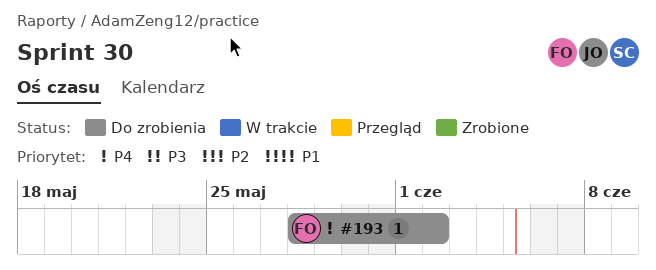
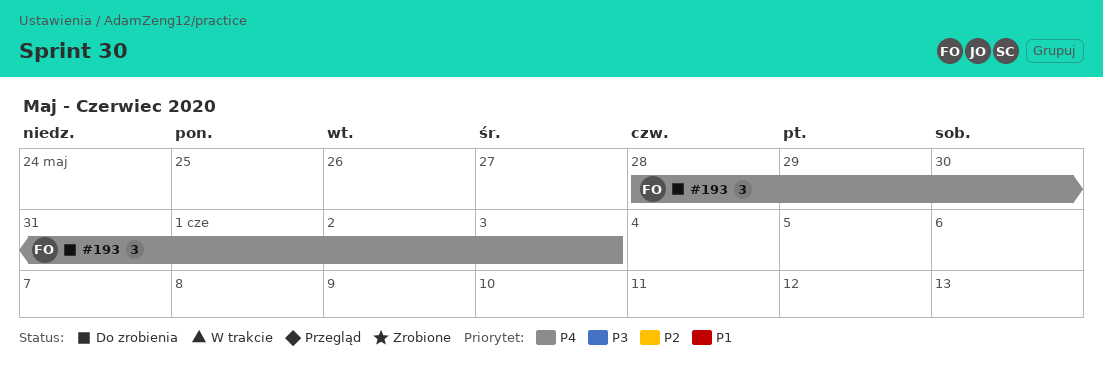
#193, estimate: 1 -> 3
#193, due: Jun 2 -> Jun 3

